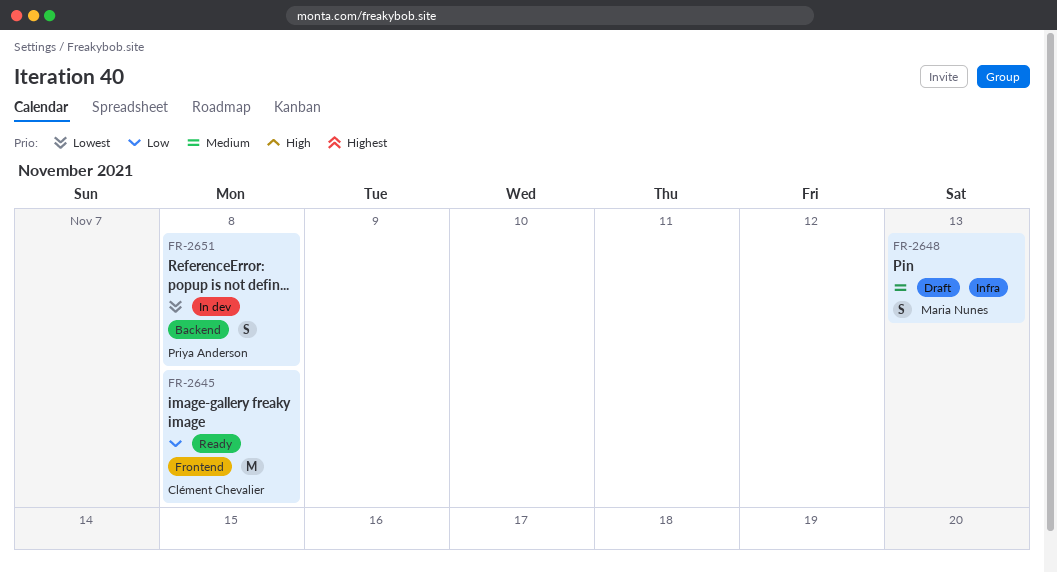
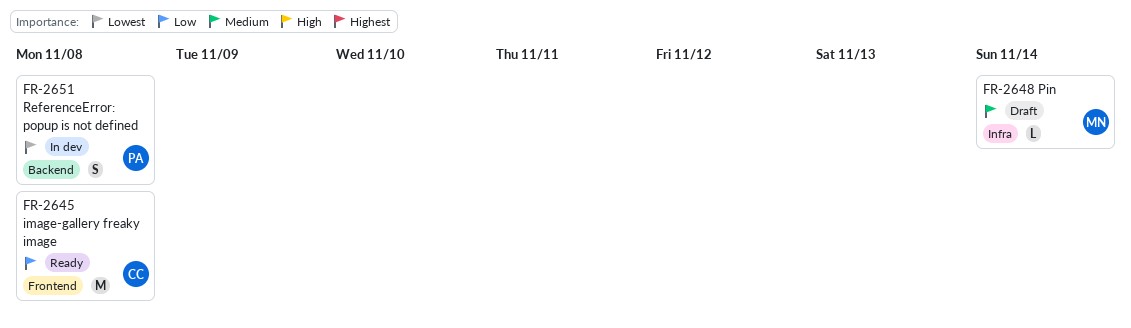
FR-2648, estimate: S -> L
FR-2648, due: Nov 13 -> Nov 14

